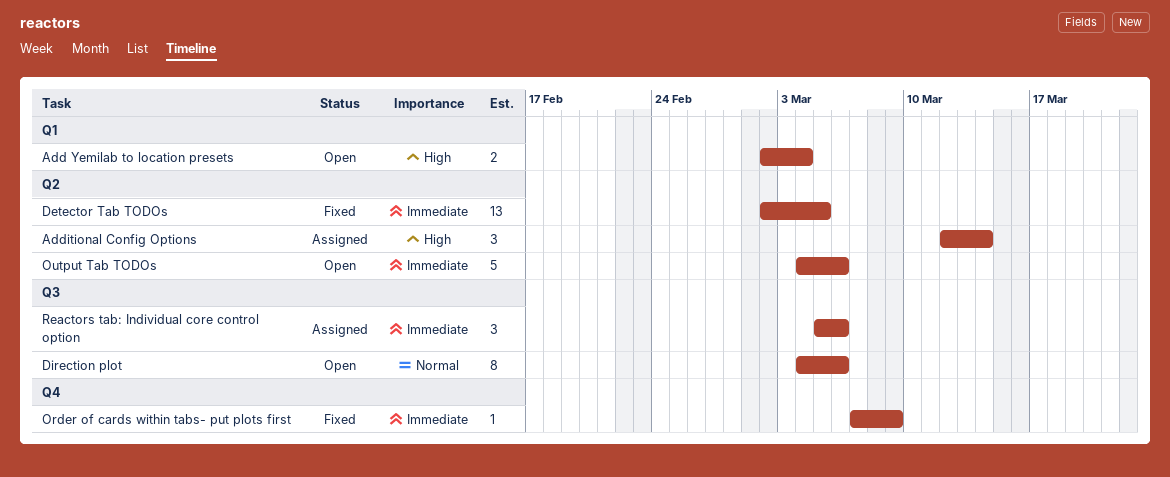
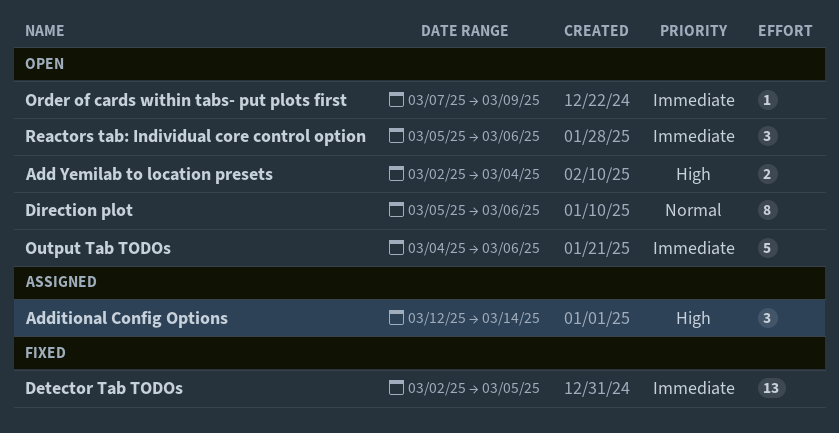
Direction plot, start: Mar 4 -> Mar 5
Order of cards within tabs- put plots first, status: Fixed -> Open
Reactors tab: Individual core control option, status: Assigned -> Open

